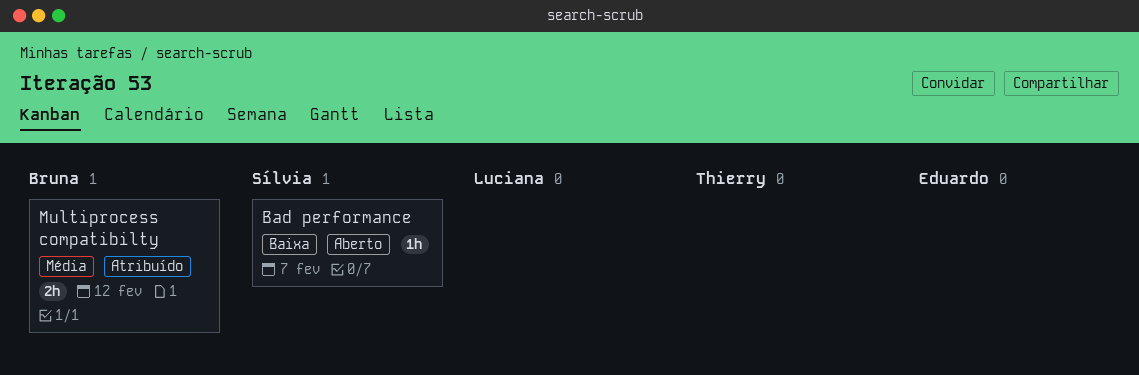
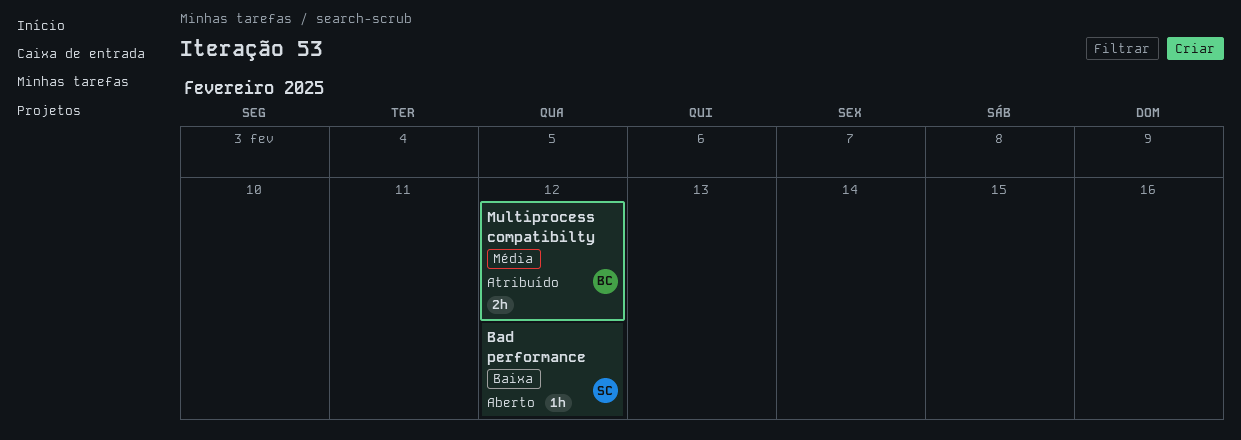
Bad performance, due: Feb 7 -> Feb 12

